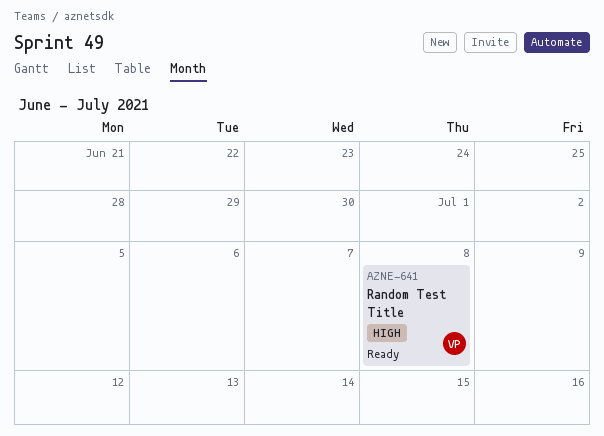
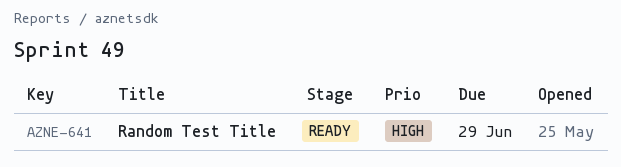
AZNE-641, due: Jul 8 -> Jun 29

